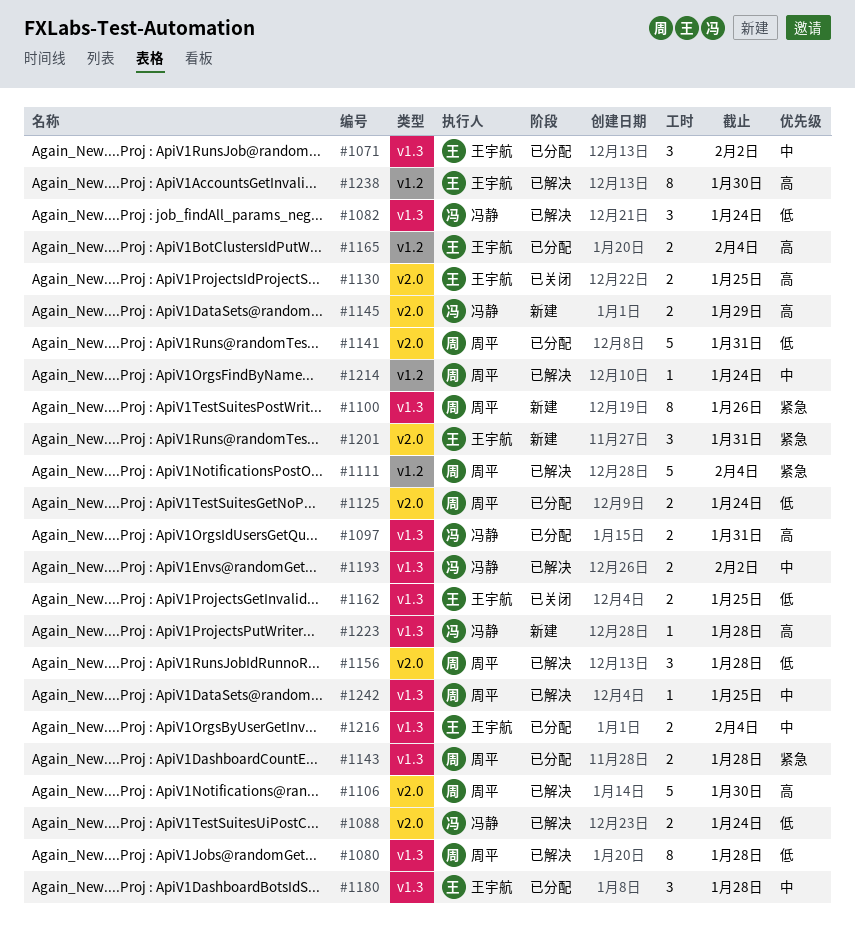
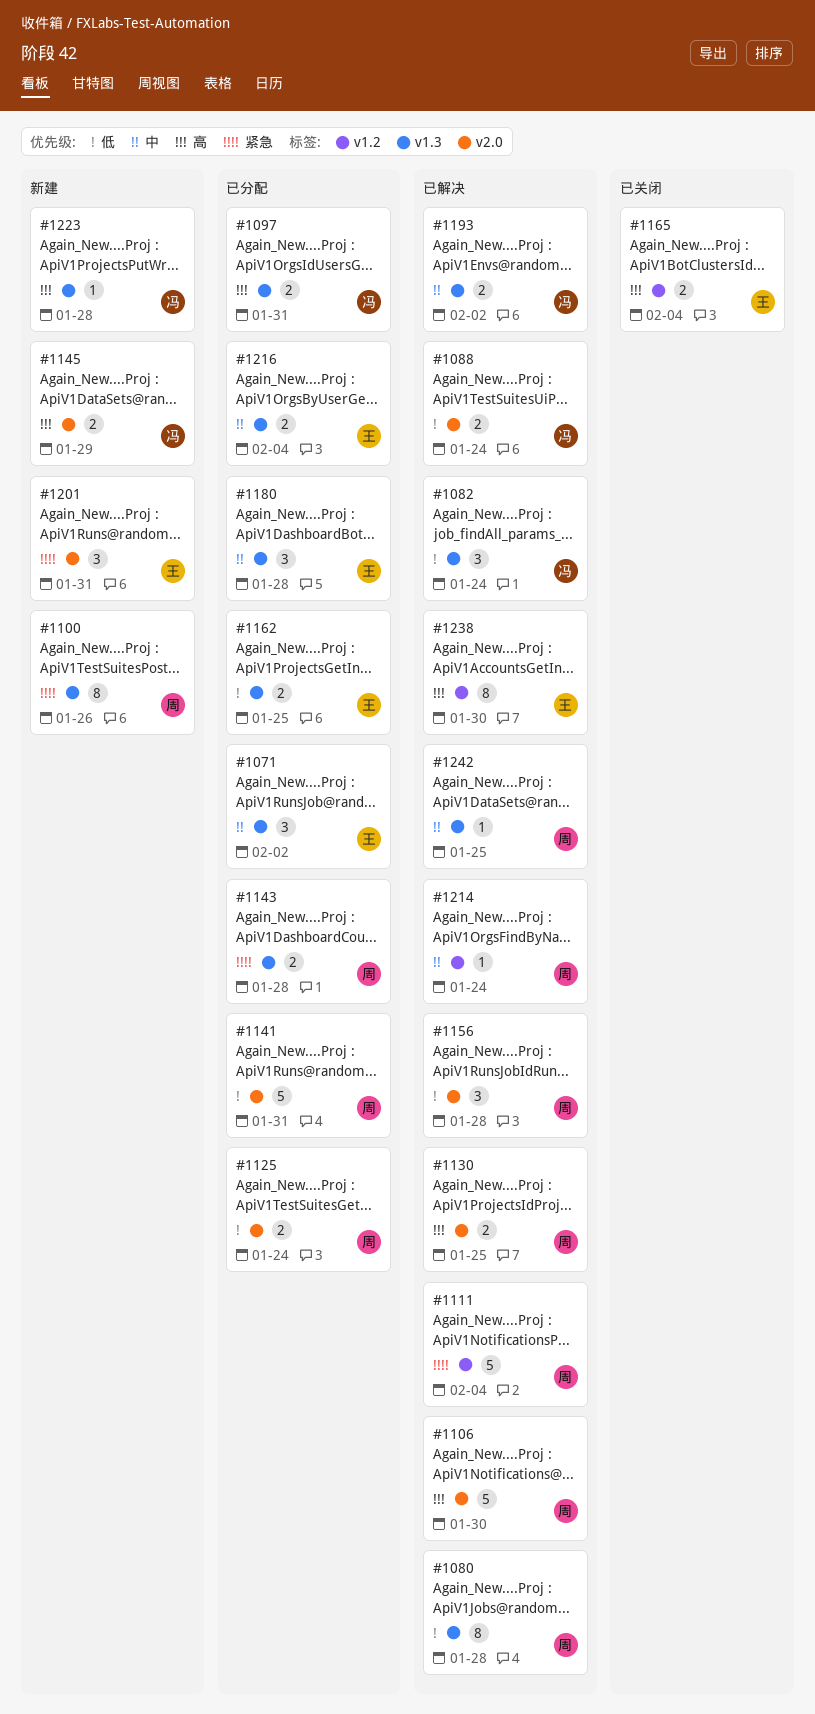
#1130, status: 已关闭 -> 已解决
#1130, owner: 王宇航 -> 周平
#1162, status: 已关闭 -> 已分配
#1165, status: 已分配 -> 已关闭

